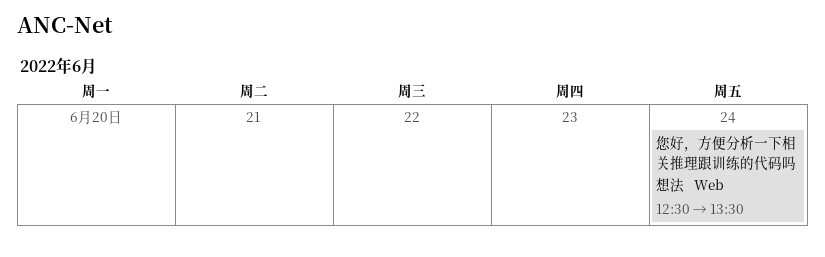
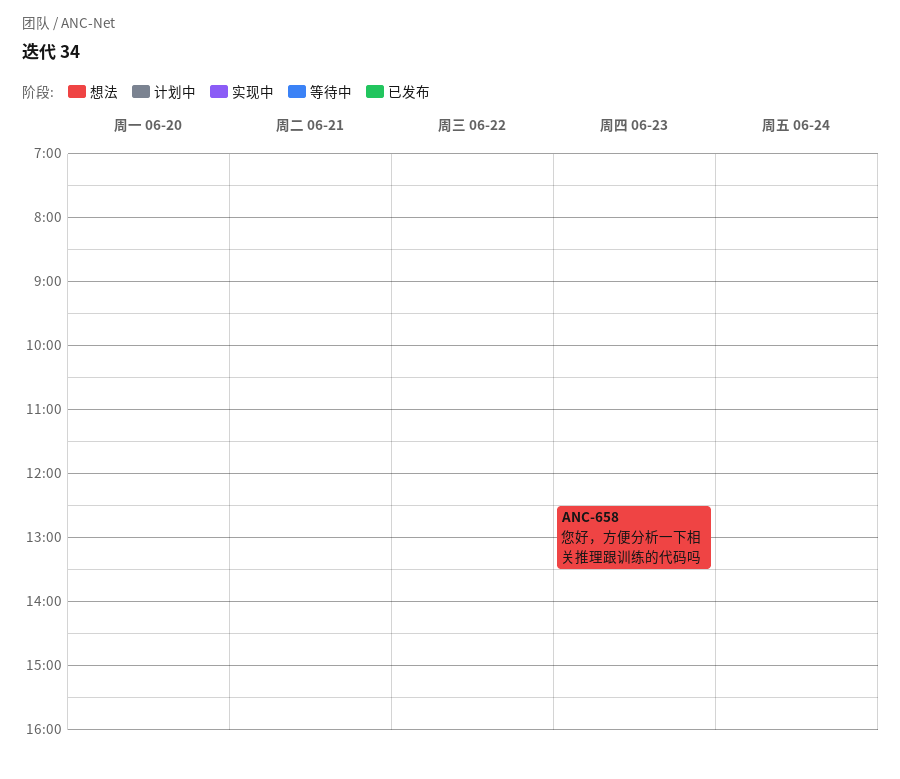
您好，方便分析一下相关推理跟训练的代码吗, day: Jun 24 -> Jun 23

